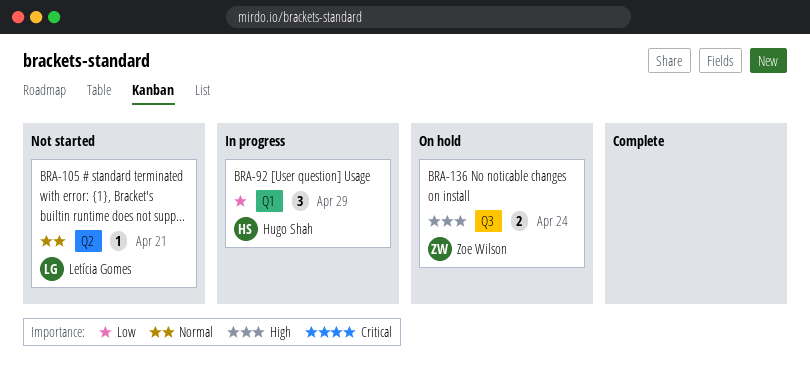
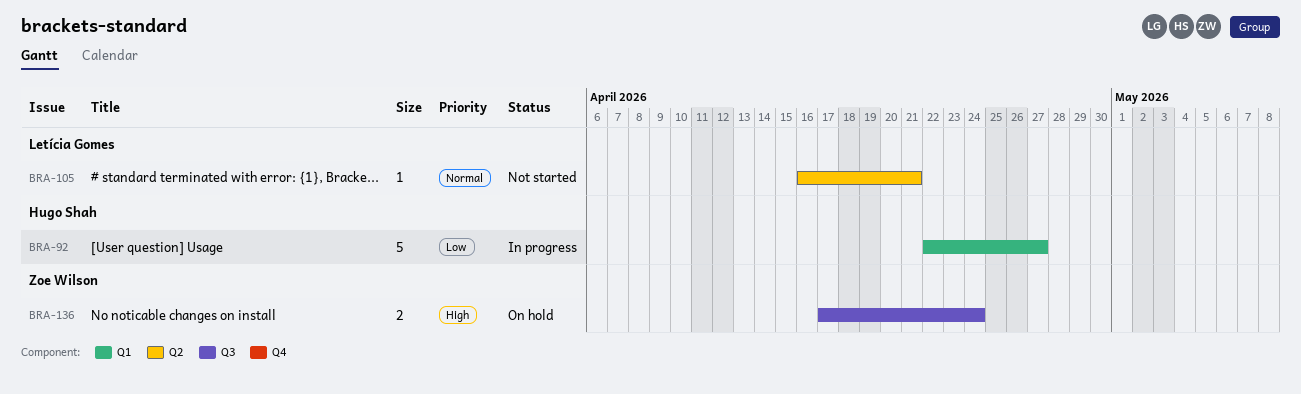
BRA-92, estimate: 3 -> 5
BRA-92, due: Apr 29 -> Apr 27

